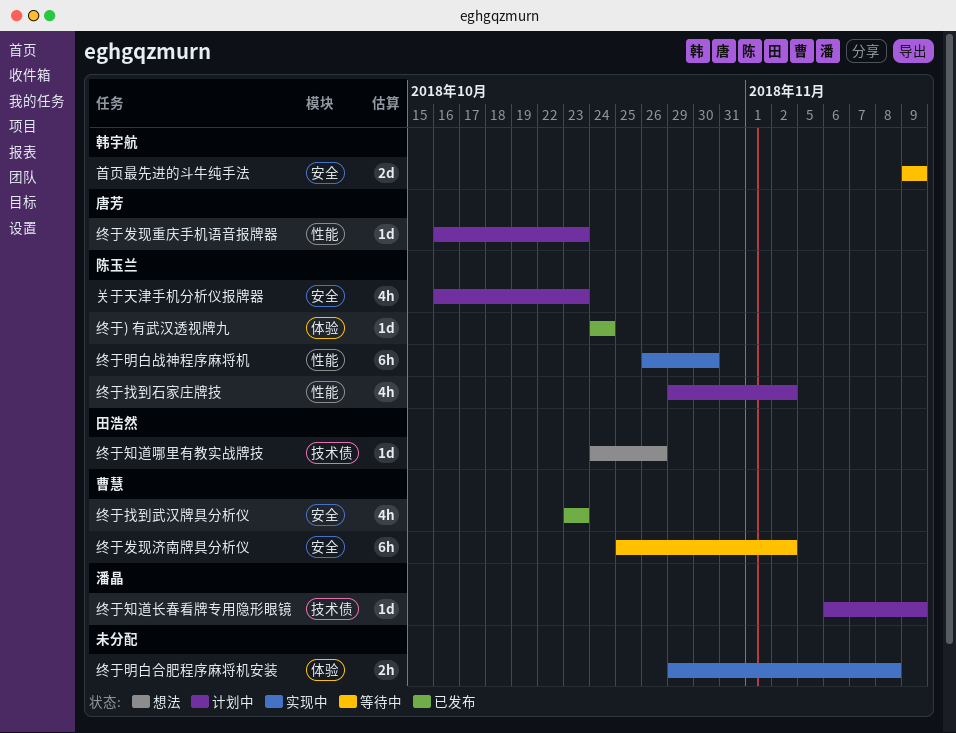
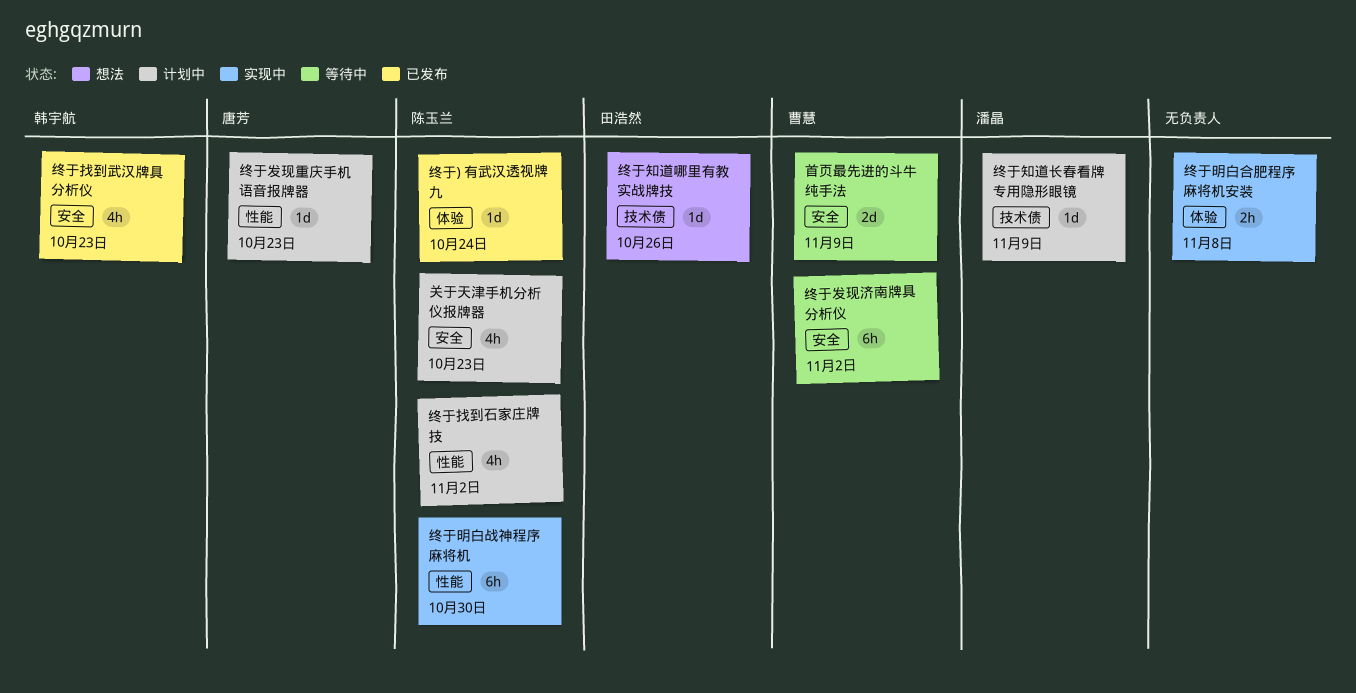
终于找到武汉牌具分析仪, owner: 曹慧 -> 韩宇航
首页最先进的斗牛纯手法, owner: 韩宇航 -> 曹慧

